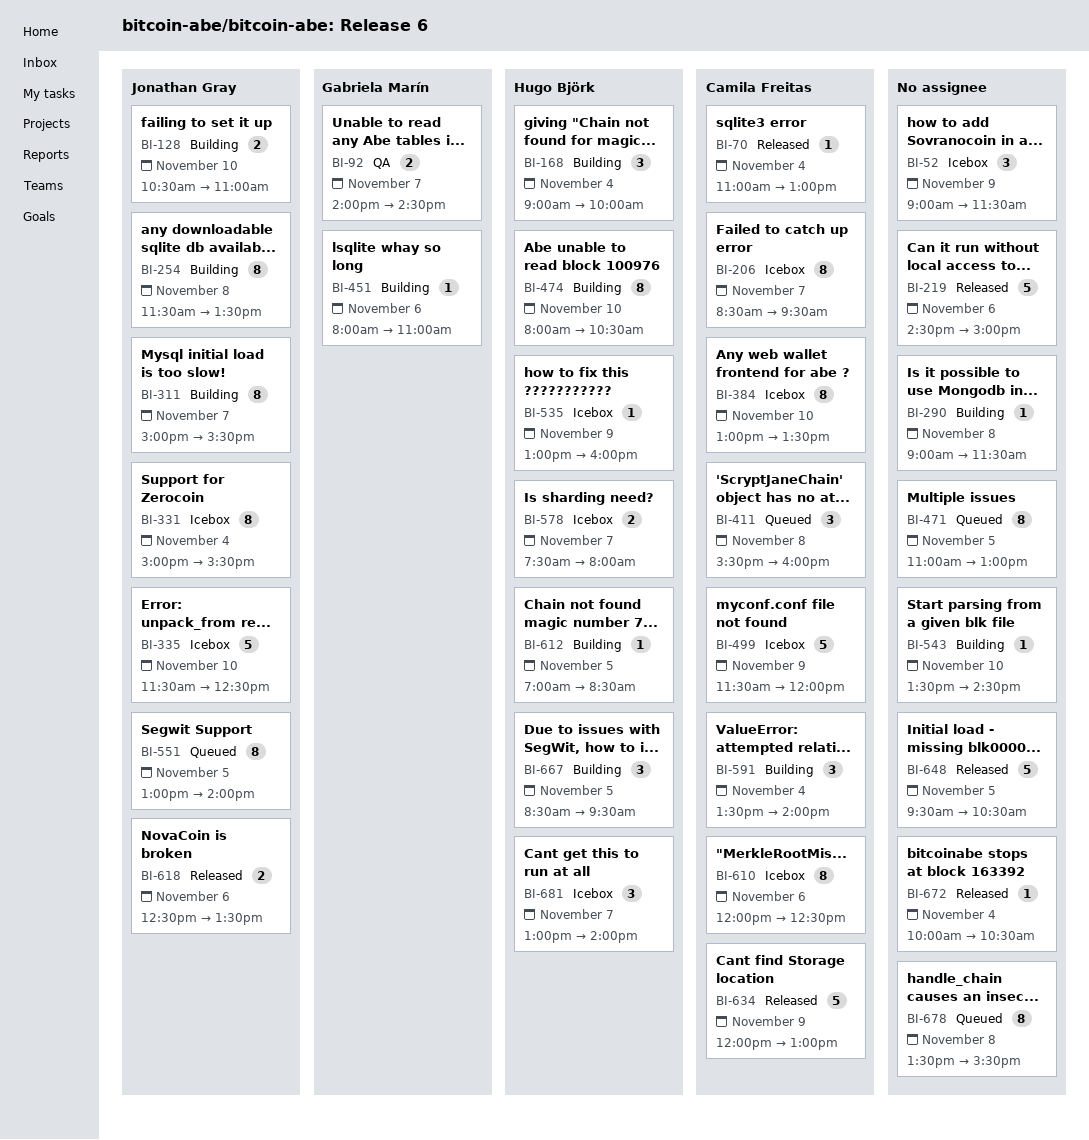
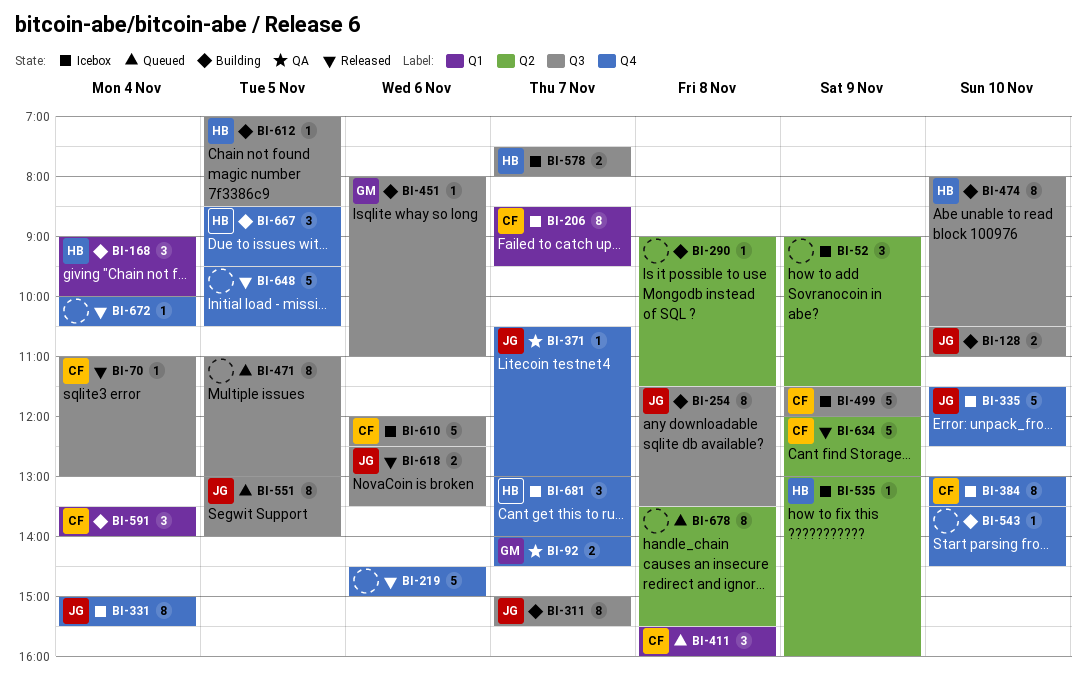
BI-371: none -> present
BI-610, estimate: 8 -> 5

